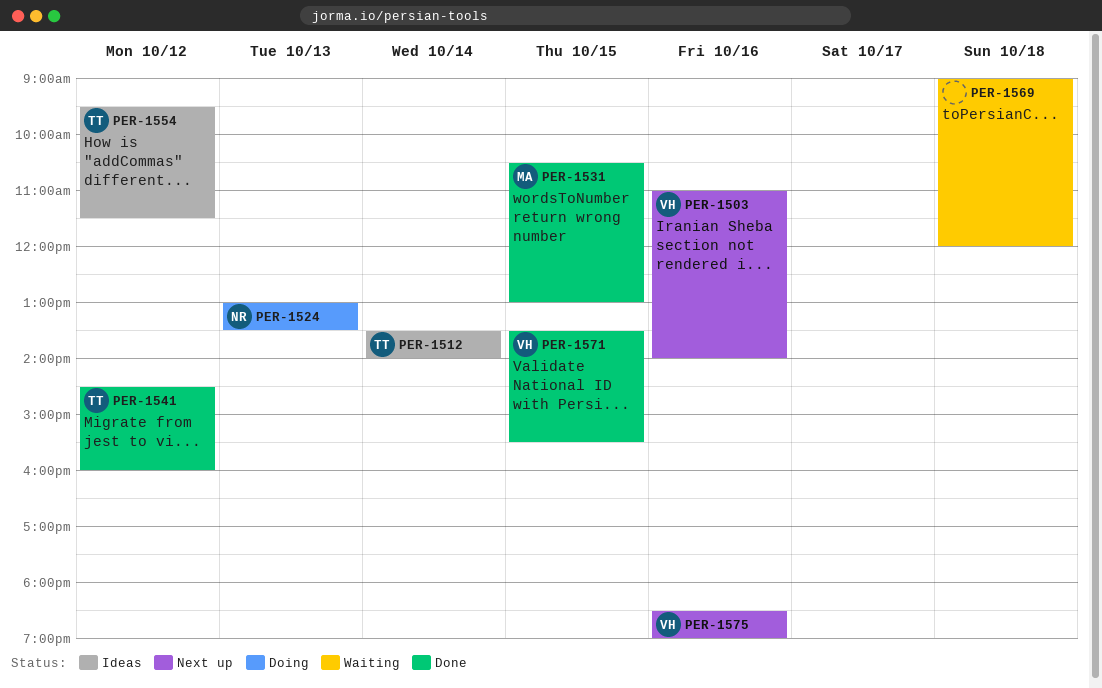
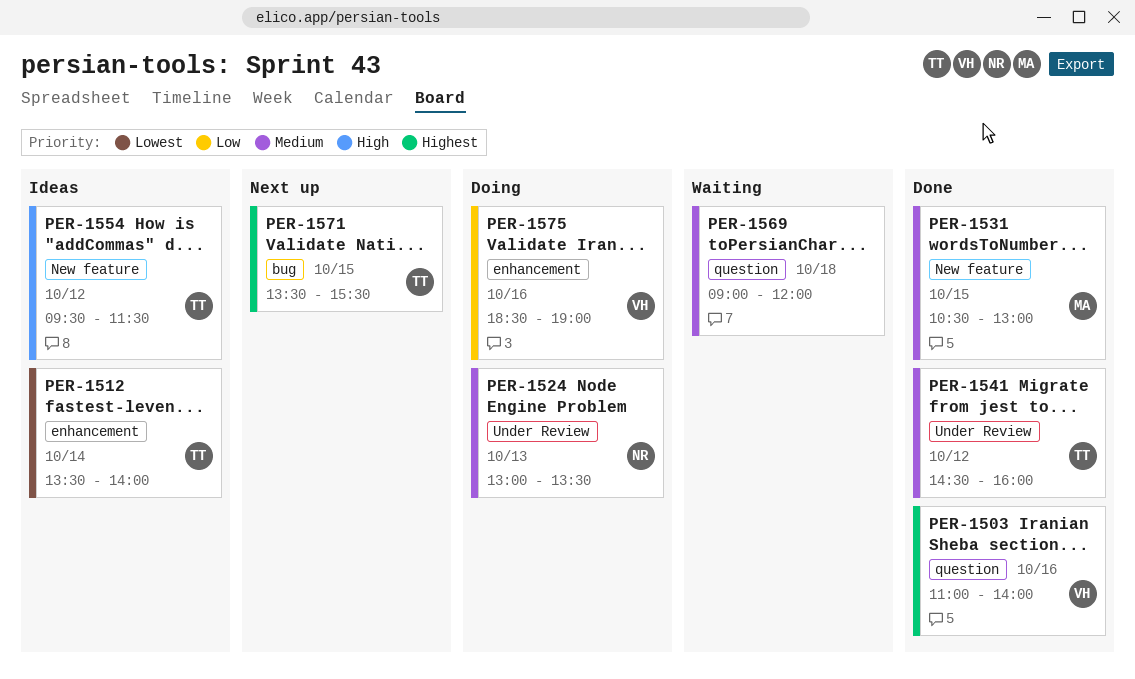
PER-1503, status: Next up -> Done
PER-1571, status: Done -> Next up
PER-1571, owner: VH -> TT
PER-1575, status: Next up -> Doing

